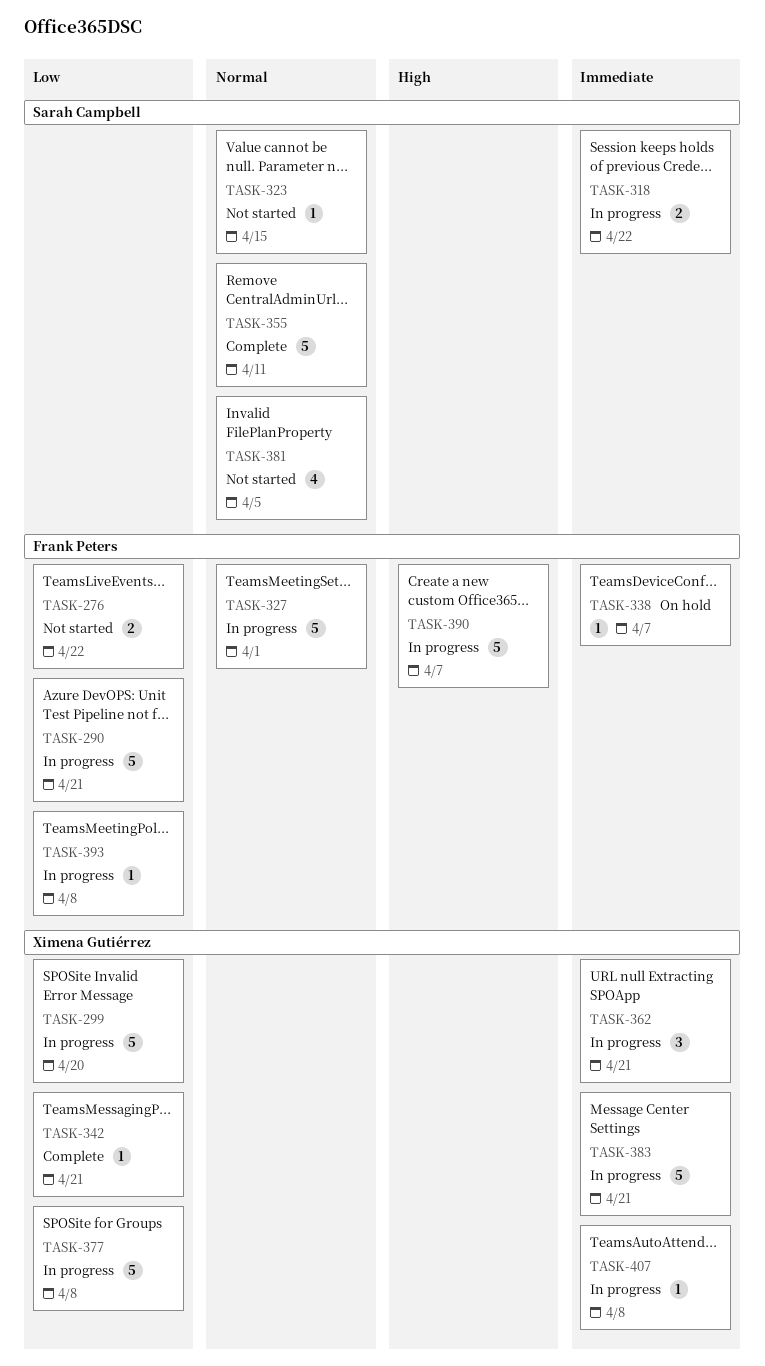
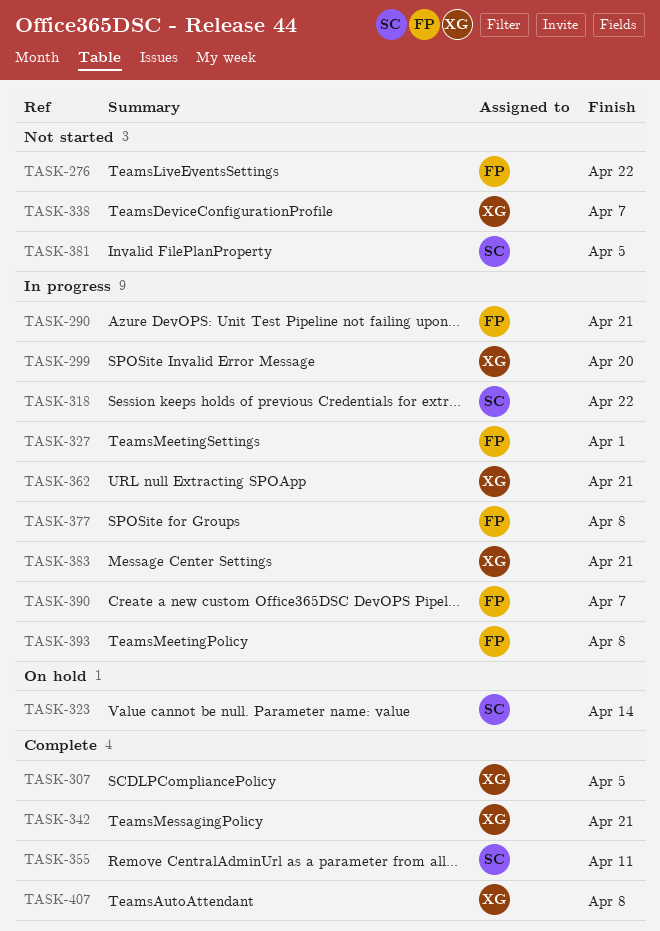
TASK-307: none -> present
TASK-323, status: Not started -> On hold
TASK-323, due: Apr 15 -> Apr 14
TASK-338, status: On hold -> Not started
TASK-338, owner: Frank Peters -> Ximena Gutiérrez
TASK-377, owner: Ximena Gutiérrez -> Frank Peters
TASK-407, status: In progress -> Complete

